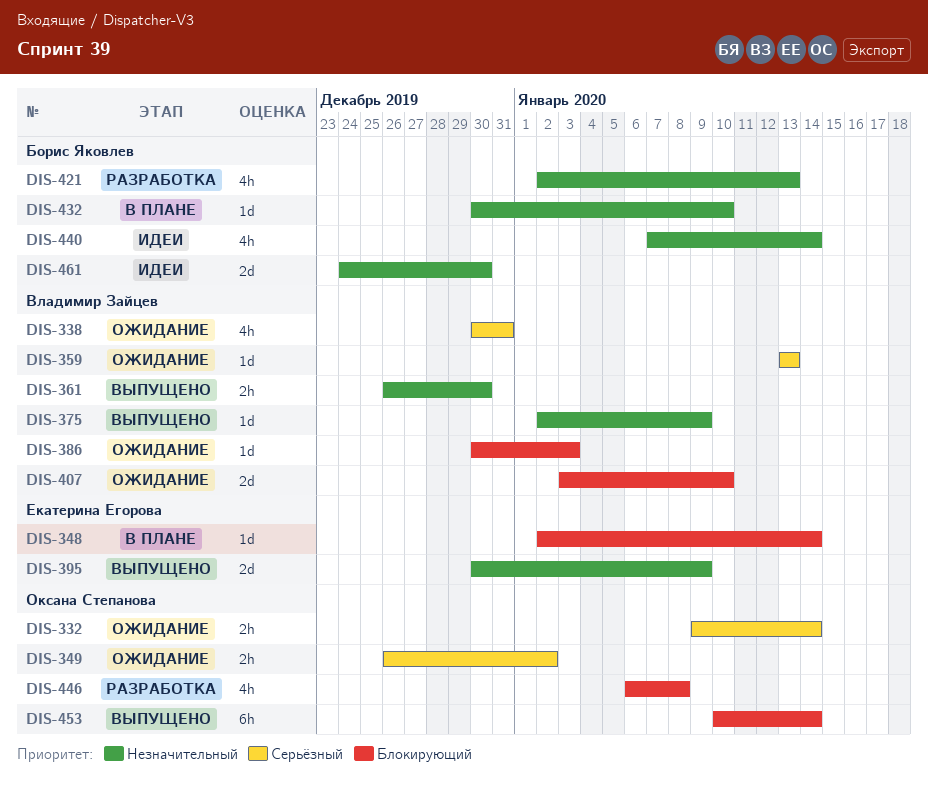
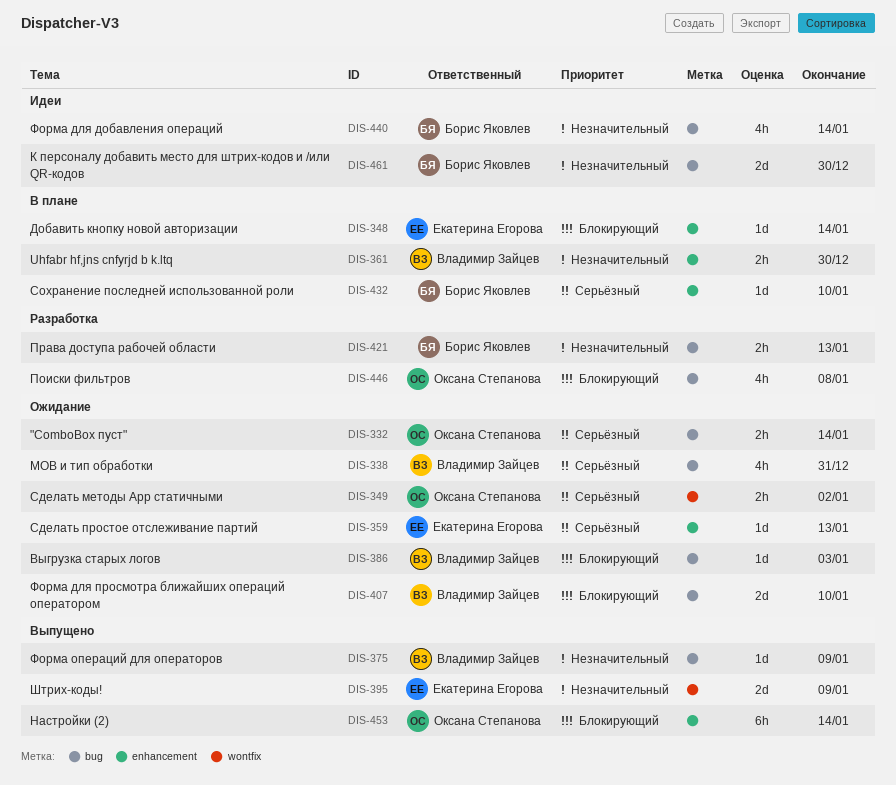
DIS-359, owner: Владимир Зайцев -> Екатерина Егорова
DIS-361, status: Выпущено -> В плане
DIS-421, estimate: 4h -> 2h
DIS-432, priority: Незначительный -> Серьёзный

